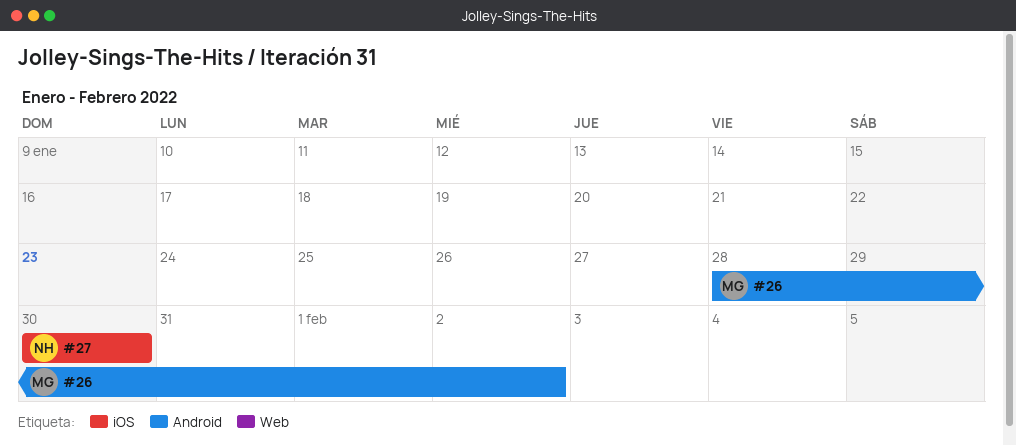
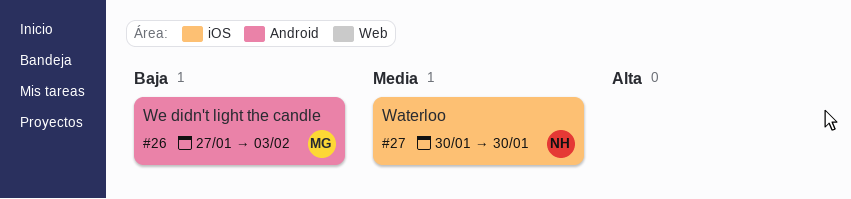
#26, start: Jan 28 -> Jan 27
#26, due: Feb 2 -> Feb 3

